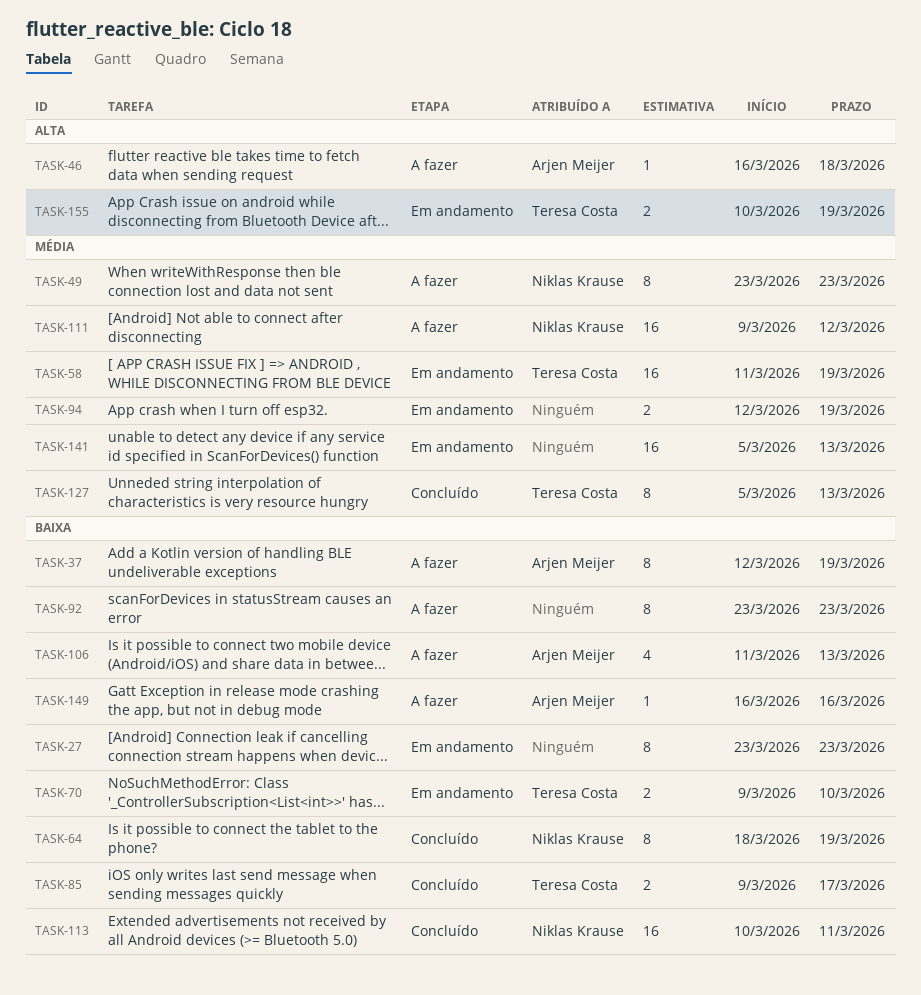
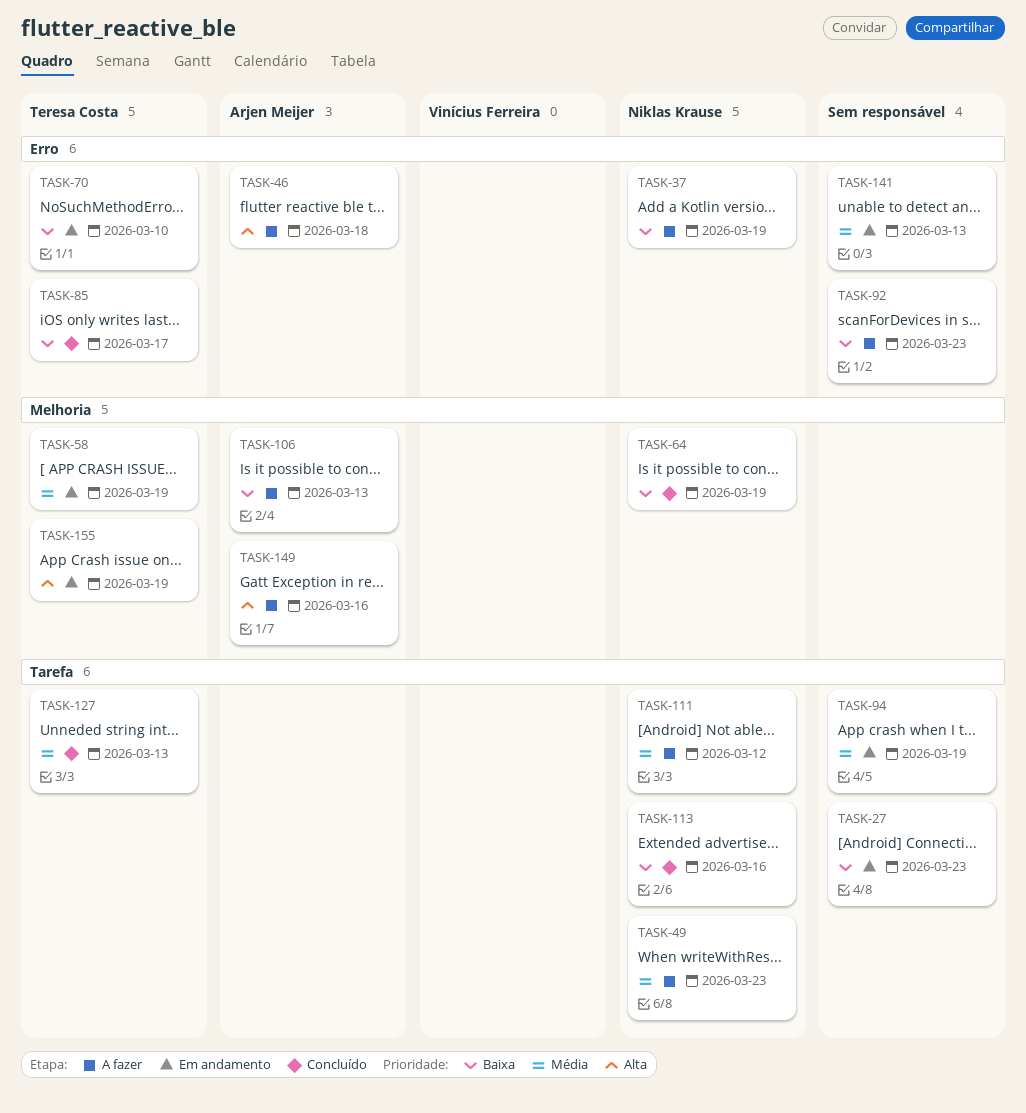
TASK-37, owner: Arjen Meijer -> Niklas Krause
TASK-113, due: Mar 11 -> Mar 16
TASK-149, priority: Baixa -> Alta

